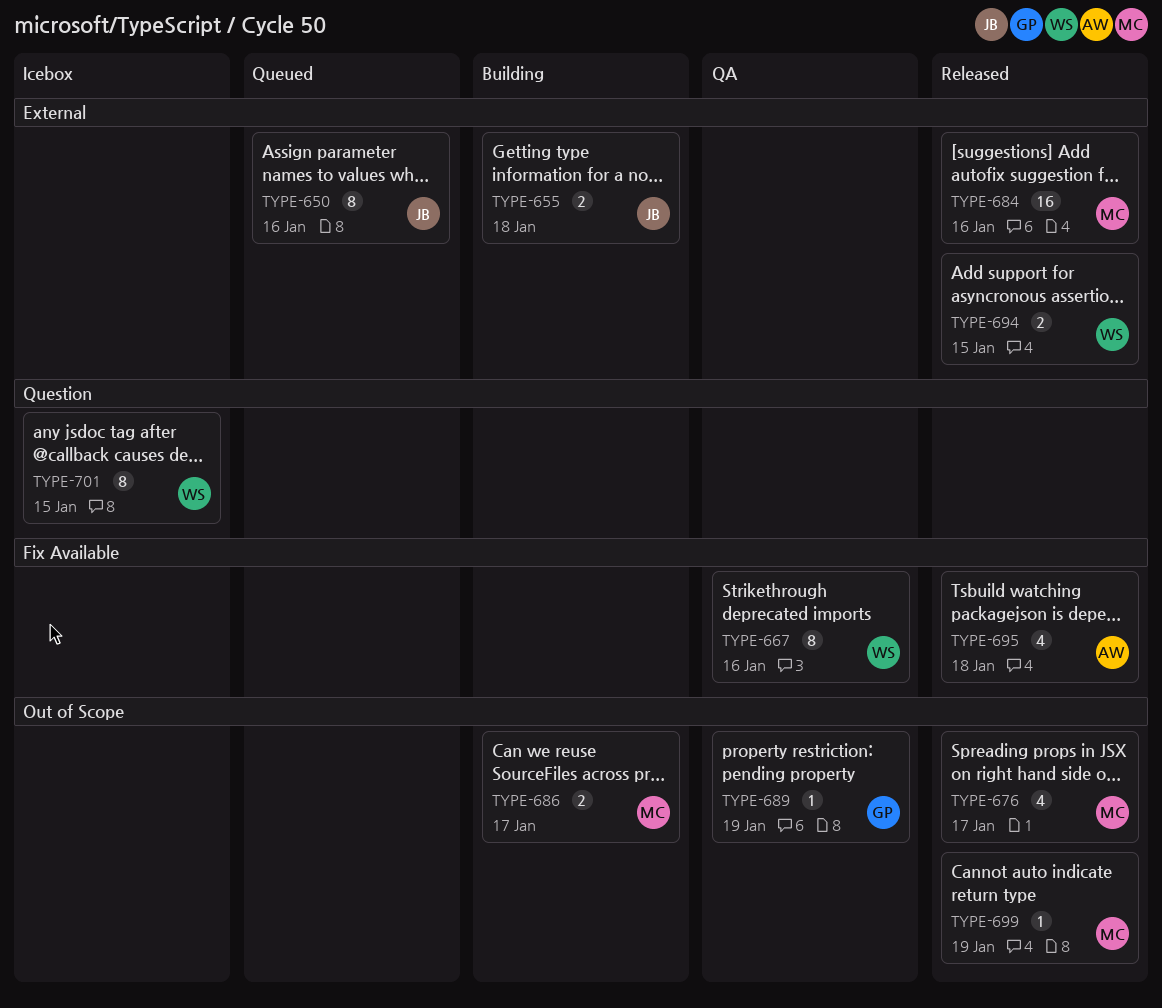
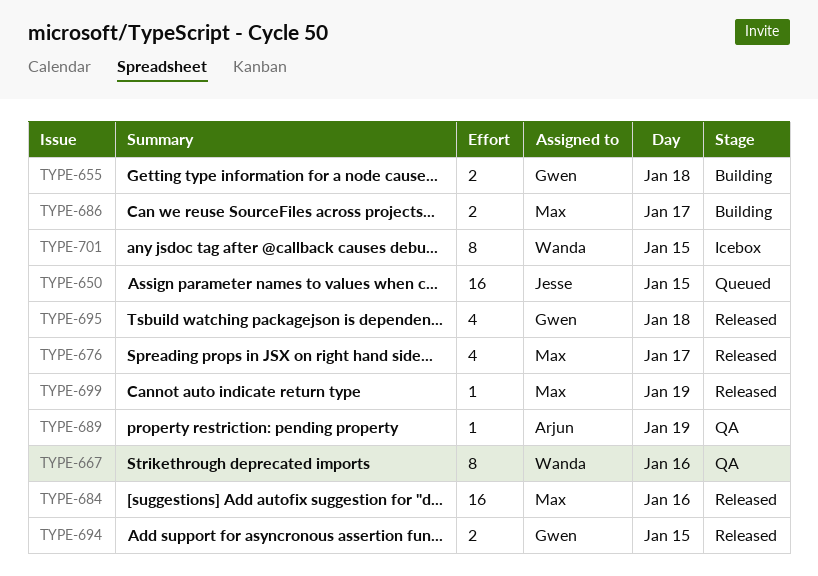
TYPE-650, estimate: 8 -> 16
TYPE-650, day: Jan 16 -> Jan 15
TYPE-655, owner: Jesse -> Gwen
TYPE-689, owner: Gwen -> Arjun
TYPE-694, owner: Wanda -> Gwen
TYPE-695, owner: Arjun -> Gwen

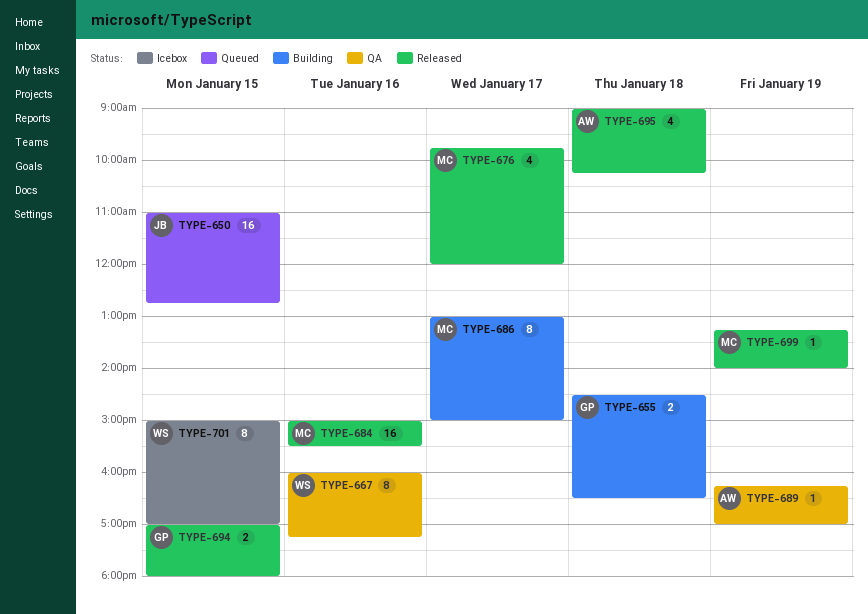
TYPE-686, estimate: 2 -> 8
TYPE-695, owner: Gwen -> Arjun

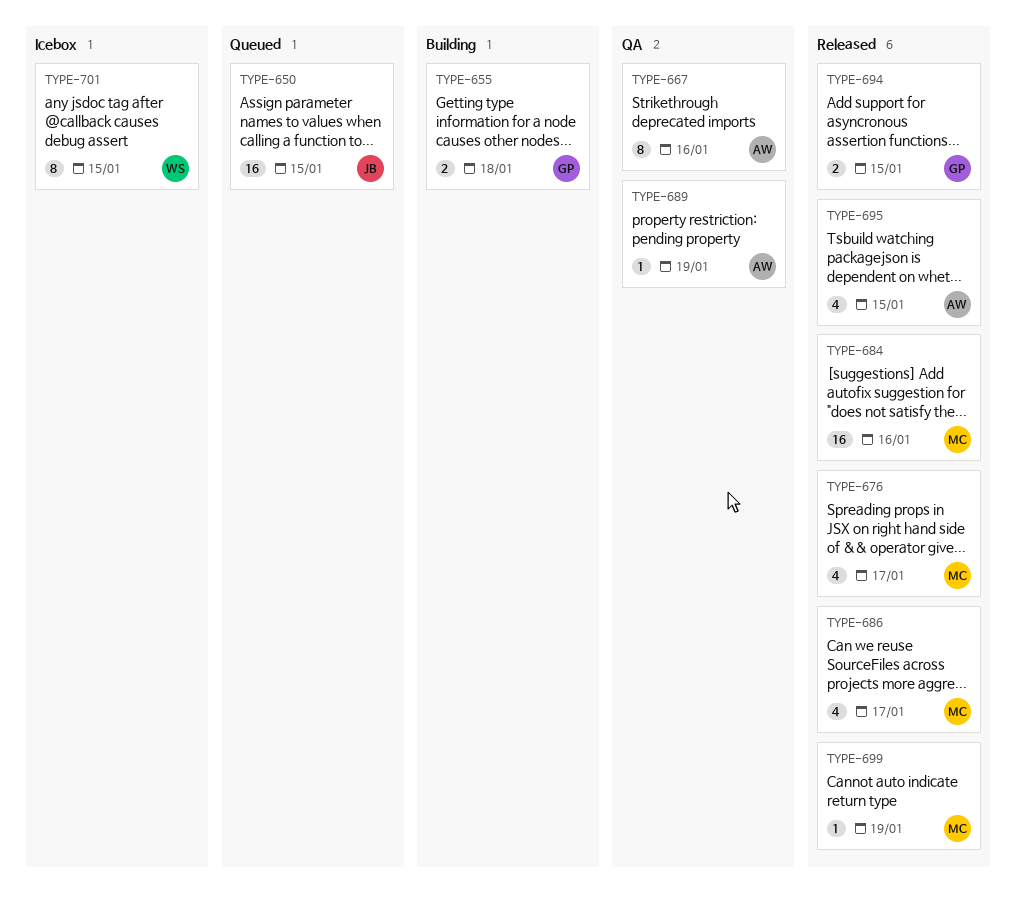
TYPE-667, owner: WS -> AW
TYPE-686, status: Building -> Released
TYPE-686, estimate: 8 -> 4
TYPE-695, day: Jan 18 -> Jan 15

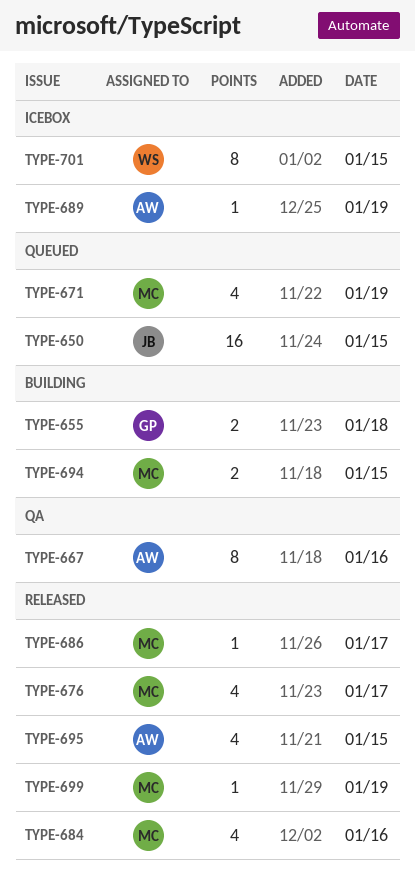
TYPE-671: none -> present
TYPE-684, estimate: 16 -> 4
TYPE-686, estimate: 4 -> 1
TYPE-689, status: QA -> Icebox
TYPE-694, status: Released -> Building
TYPE-694, owner: GP -> MC

